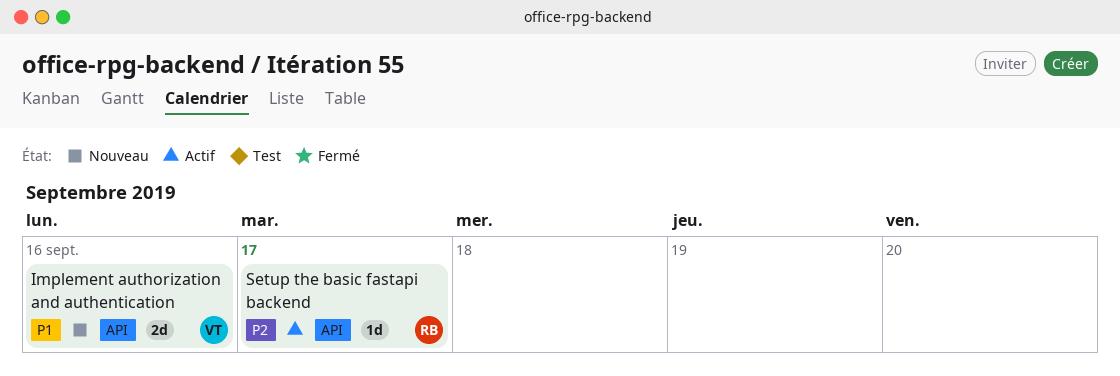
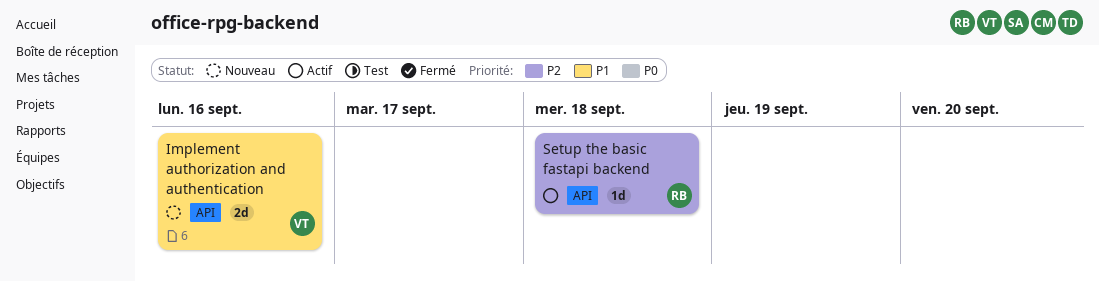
Setup the basic fastapi backend, due: Sep 17 -> Sep 18

